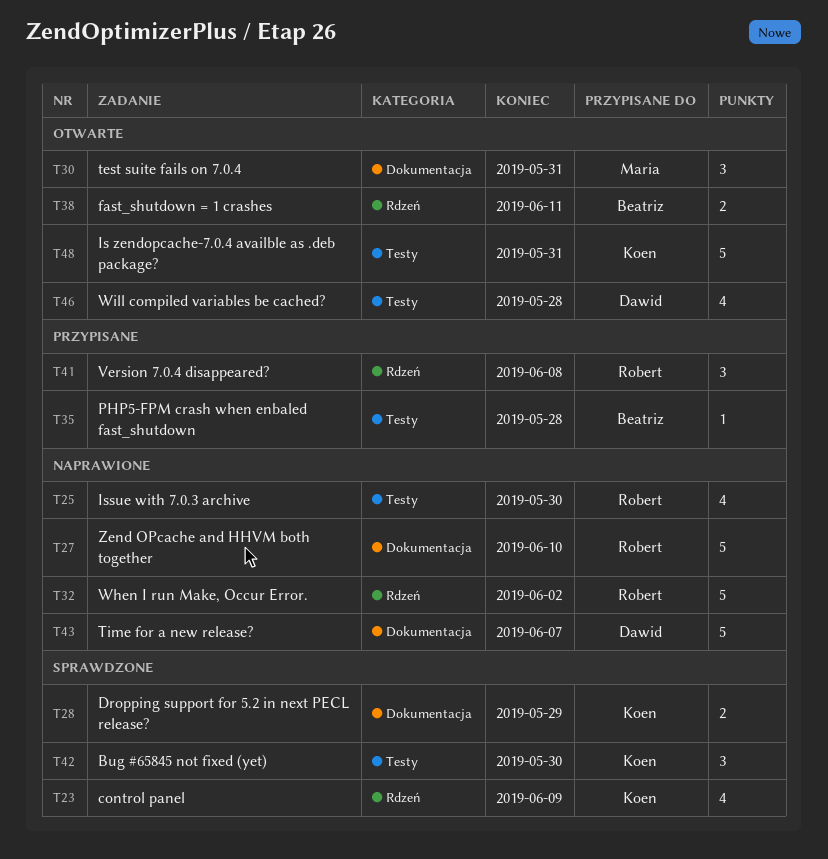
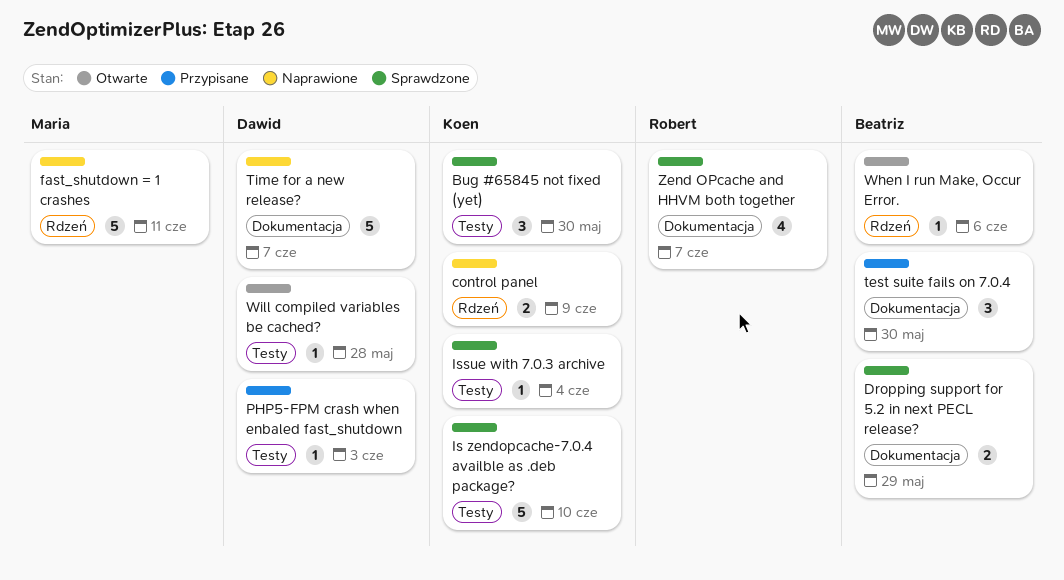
control panel, status: Sprawdzone -> Naprawione
control panel, estimate: 4 -> 2
Dropping support for 5.2 in next PECL release?, owner: Koen -> Beatriz
fast_shutdown = 1 crashes, status: Otwarte -> Naprawione
fast_shutdown = 1 crashes, owner: Beatriz -> Maria
fast_shutdown = 1 crashes, estimate: 2 -> 5
Is zendopcache-7.0.4 availble as .deb package?, status: Otwarte -> Sprawdzone
Is zendopcache-7.0.4 availble as .deb package?, due: May 31 -> Jun 10
Issue with 7.0.3 archive, status: Naprawione -> Sprawdzone
Issue with 7.0.3 archive, owner: Robert -> Koen
Issue with 7.0.3 archive, estimate: 4 -> 1
Issue with 7.0.3 archive, due: May 30 -> Jun 4
PHP5-FPM crash when enbaled fast_shutdown, owner: Beatriz -> Dawid
PHP5-FPM crash when enbaled fast_shutdown, due: May 28 -> Jun 3
test suite fails on 7.0.4, status: Otwarte -> Przypisane
test suite fails on 7.0.4, owner: Maria -> Beatriz
test suite fails on 7.0.4, due: May 31 -> May 30
Version 7.0.4 disappeared?: present -> none
When I run Make, Occur Error., status: Naprawione -> Otwarte
When I run Make, Occur Error., owner: Robert -> Beatriz
When I run Make, Occur Error., estimate: 5 -> 1
When I run Make, Occur Error., due: Jun 2 -> Jun 6
Will compiled variables be cached?, estimate: 4 -> 1
Zend OPcache and HHVM both together, status: Naprawione -> Sprawdzone
Zend OPcache and HHVM both together, estimate: 5 -> 4
Zend OPcache and HHVM both together, due: Jun 10 -> Jun 7

